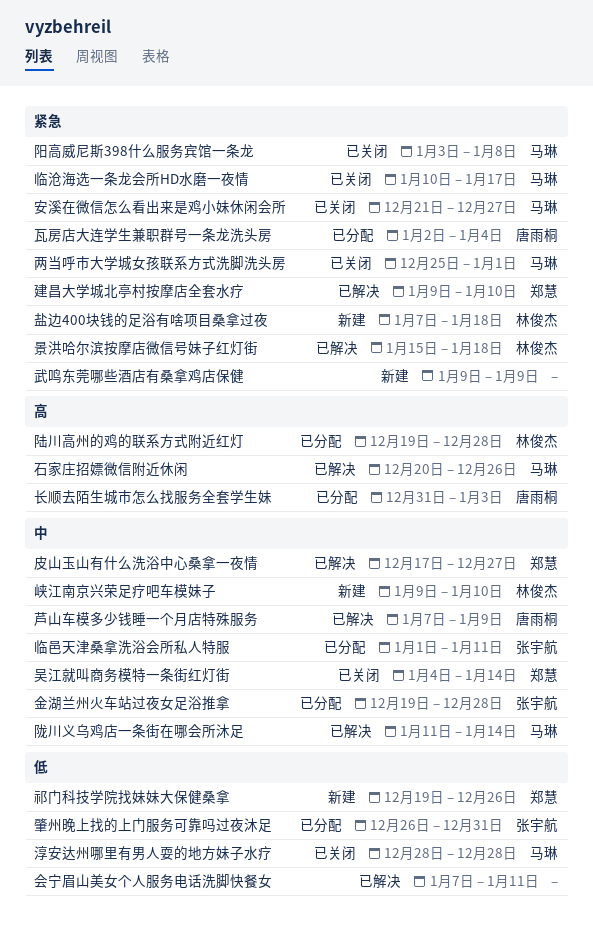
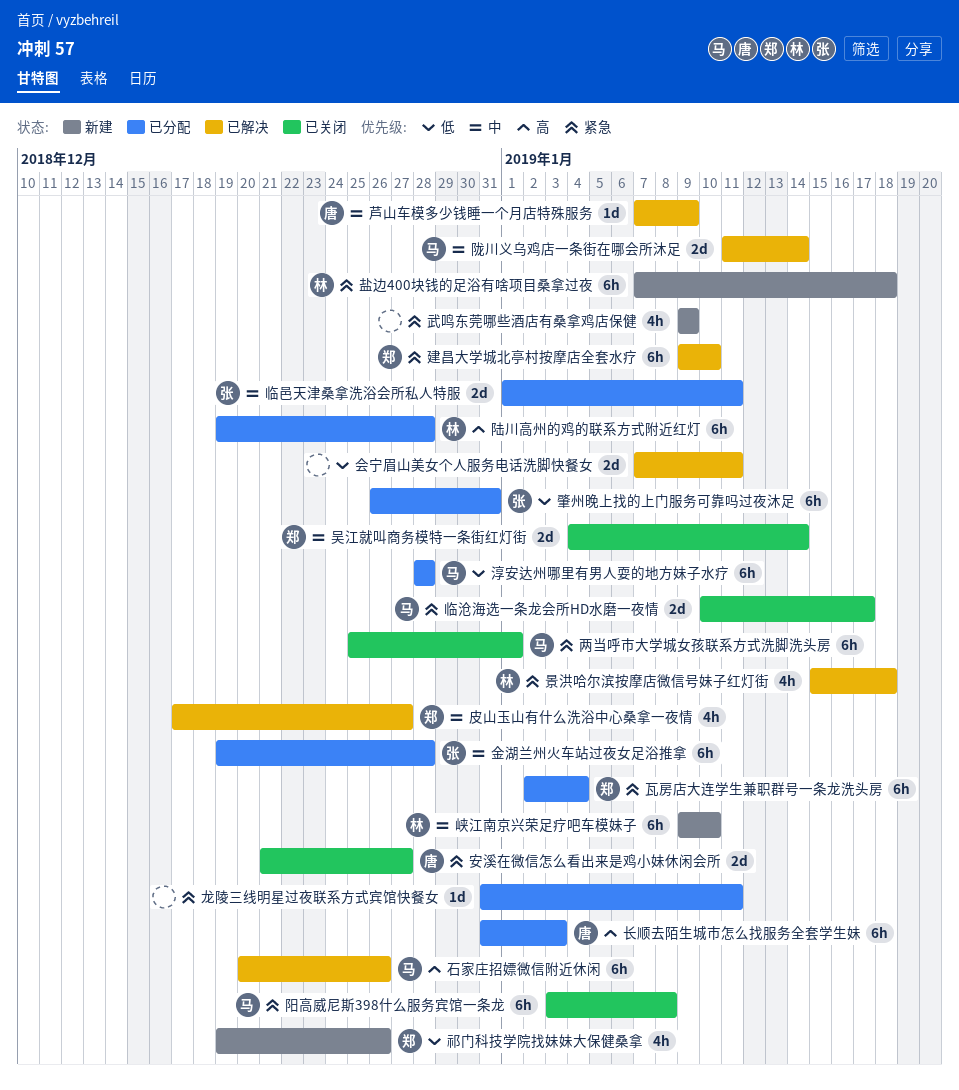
安溪在微信怎么看出来是鸡小妹休闲会所, owner: 马琳 -> 唐雨桐
淳安达州哪里有男人耍的地方妹子水疗, status: 已关闭 -> 已分配
瓦房店大连学生兼职群号一条龙洗头房, owner: 唐雨桐 -> 郑慧
龙陵三线明星过夜联系方式宾馆快餐女: none -> present

